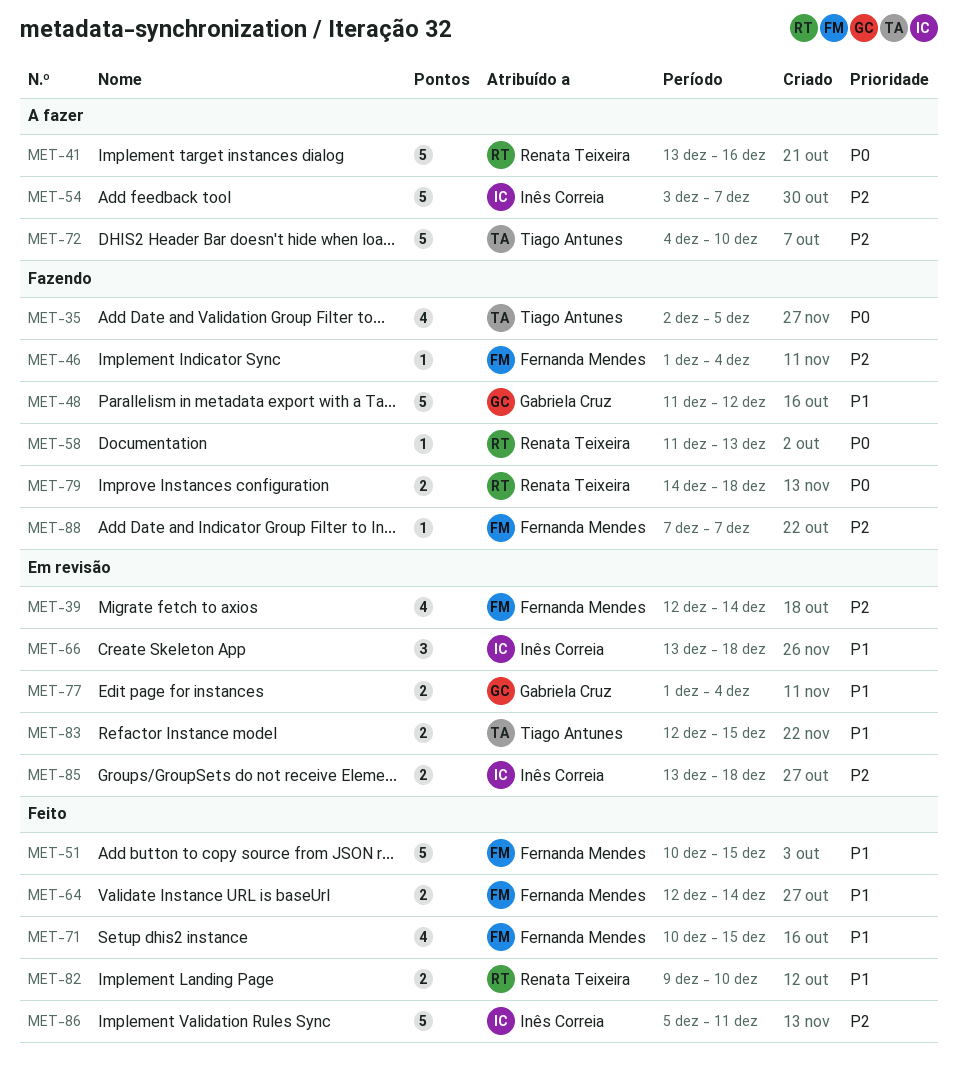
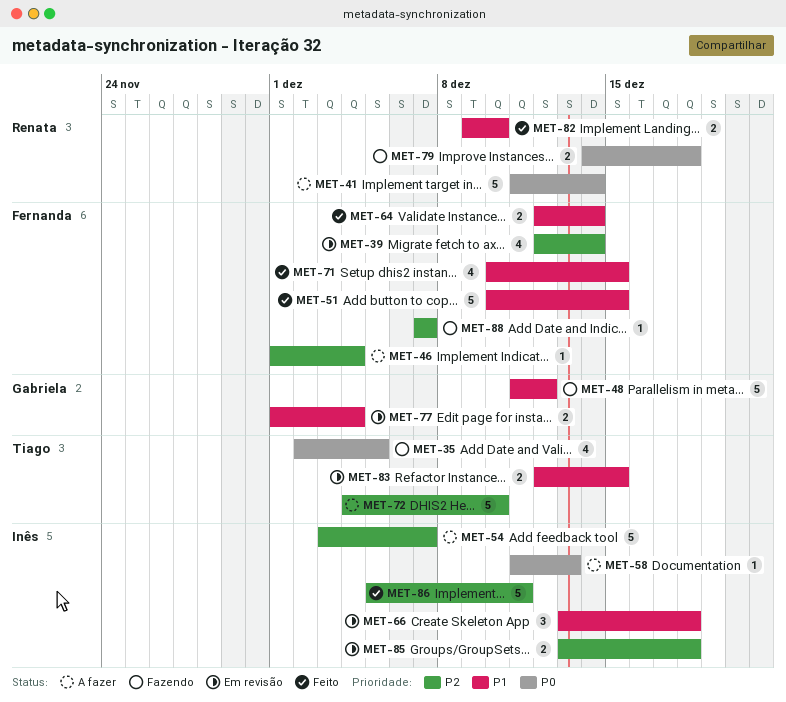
MET-41, start: Dec 13 -> Dec 11
MET-41, due: Dec 16 -> Dec 14
MET-46, status: Fazendo -> A fazer
MET-58, status: Fazendo -> A fazer
MET-58, owner: Renata Teixeira -> Inês Correia

